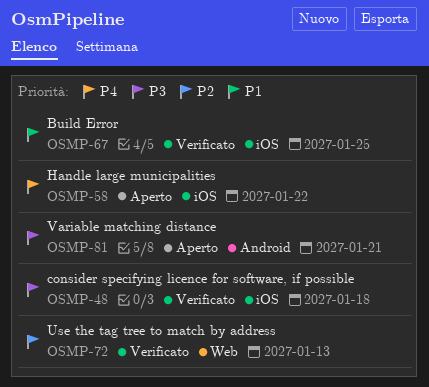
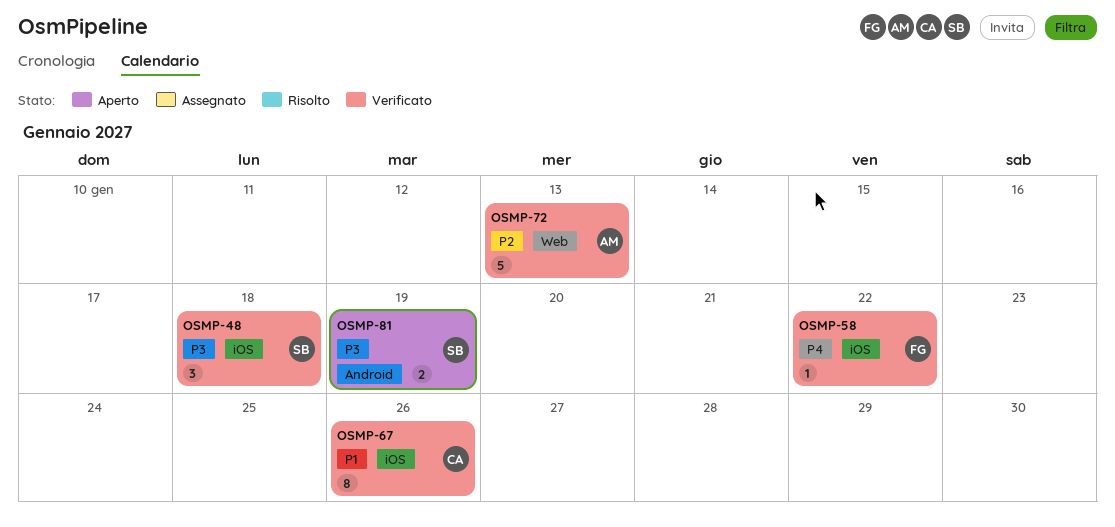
OSMP-58, status: Aperto -> Verificato
OSMP-67, due: Jan 25 -> Jan 26
OSMP-81, due: Jan 21 -> Jan 19

